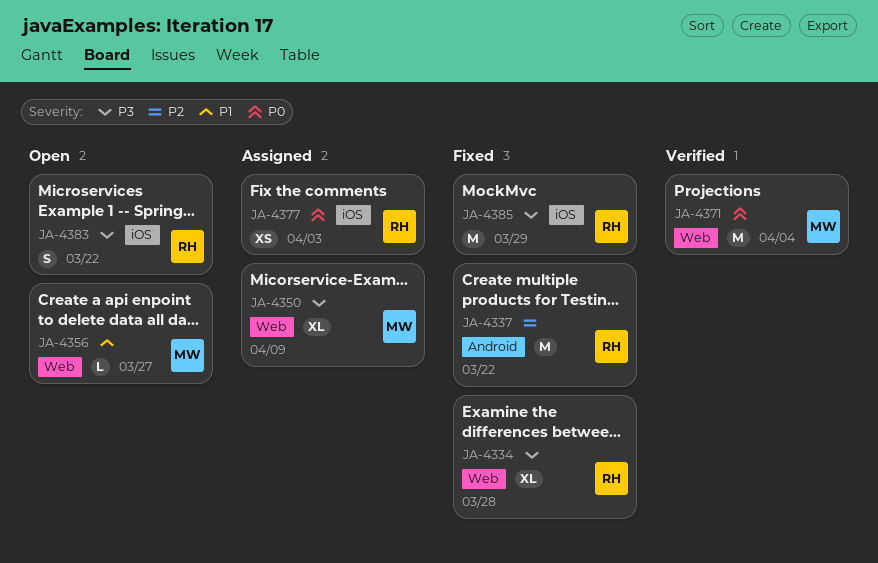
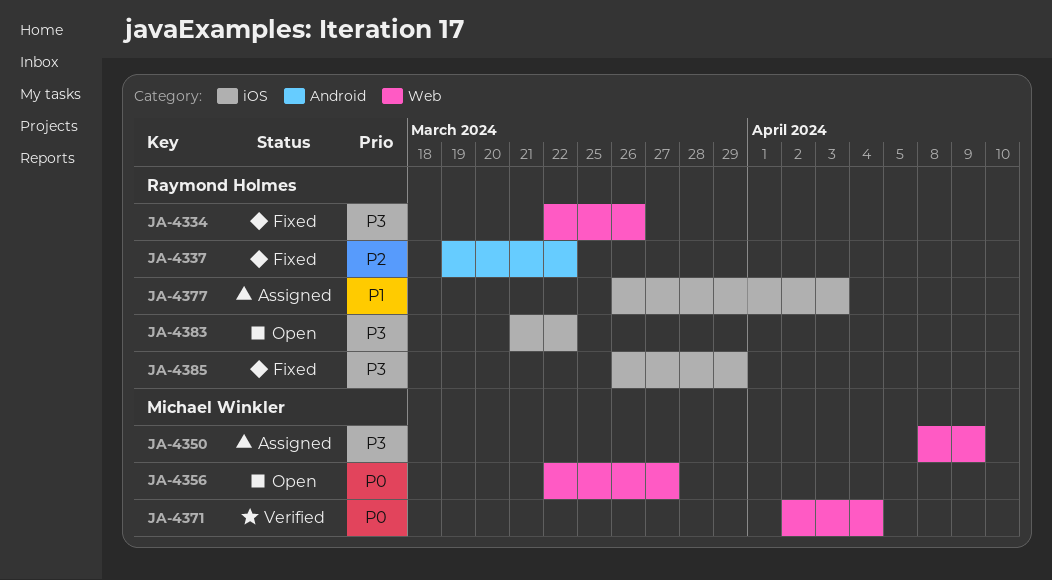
JA-4334, due: Mar 28 -> Mar 26
JA-4356, priority: P1 -> P0
JA-4377, priority: P0 -> P1

